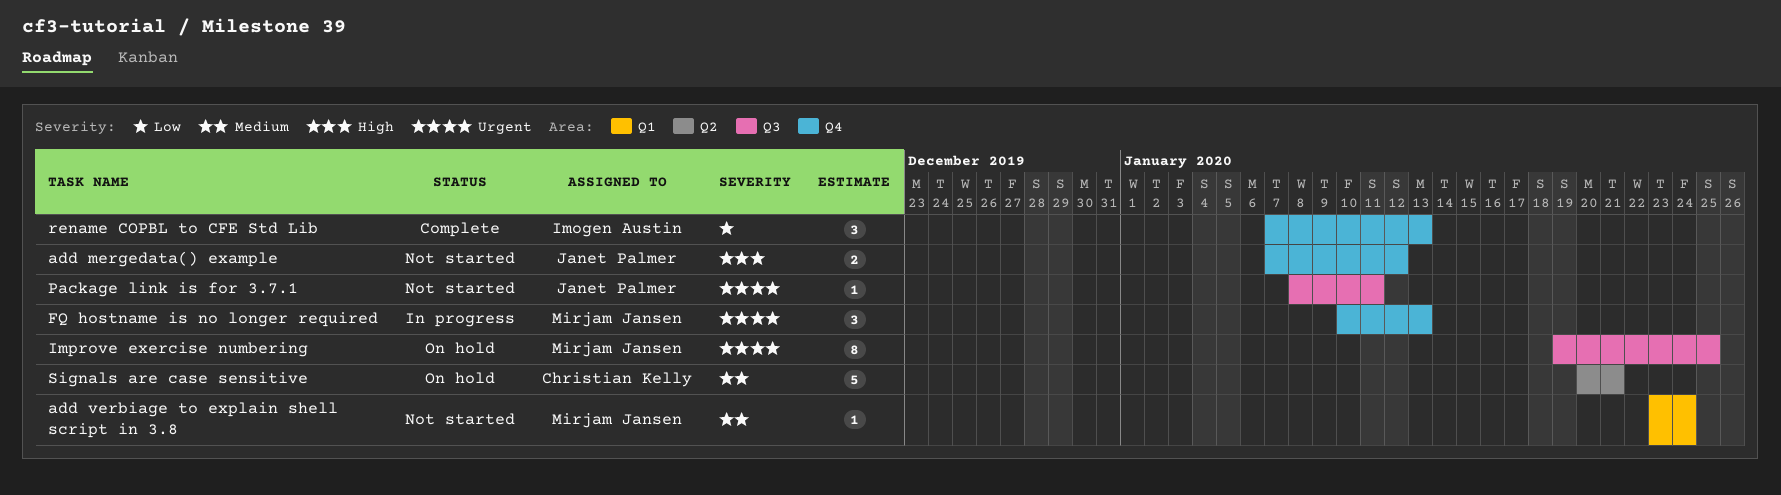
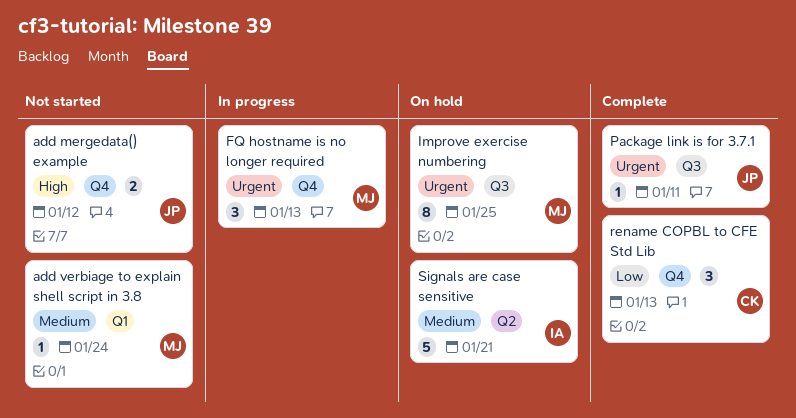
Package link is for 3.7.1, status: Not started -> Complete
rename COPBL to CFE Std Lib, owner: Imogen Austin -> Christian Kelly
Signals are case sensitive, owner: Christian Kelly -> Imogen Austin

